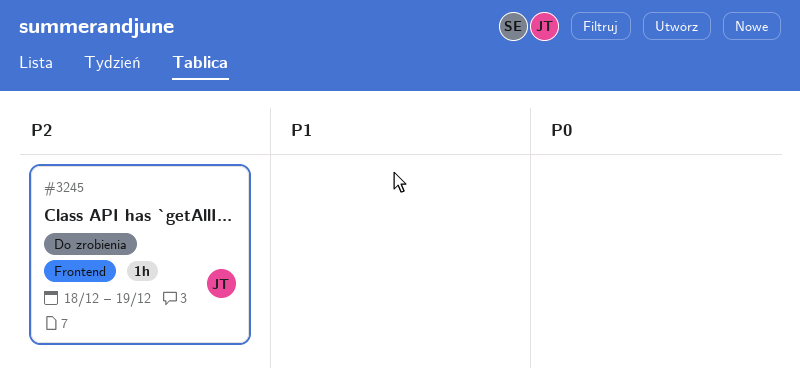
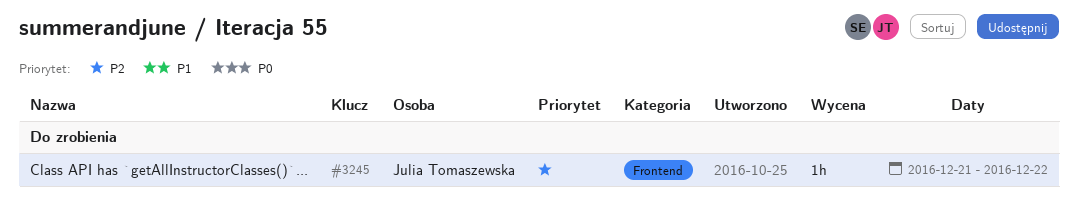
#3245, start: Dec 18 -> Dec 21
#3245, due: Dec 19 -> Dec 22

